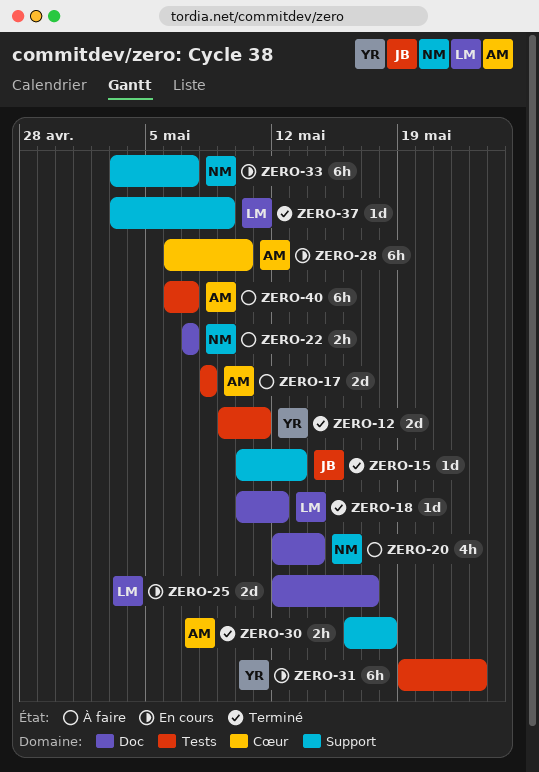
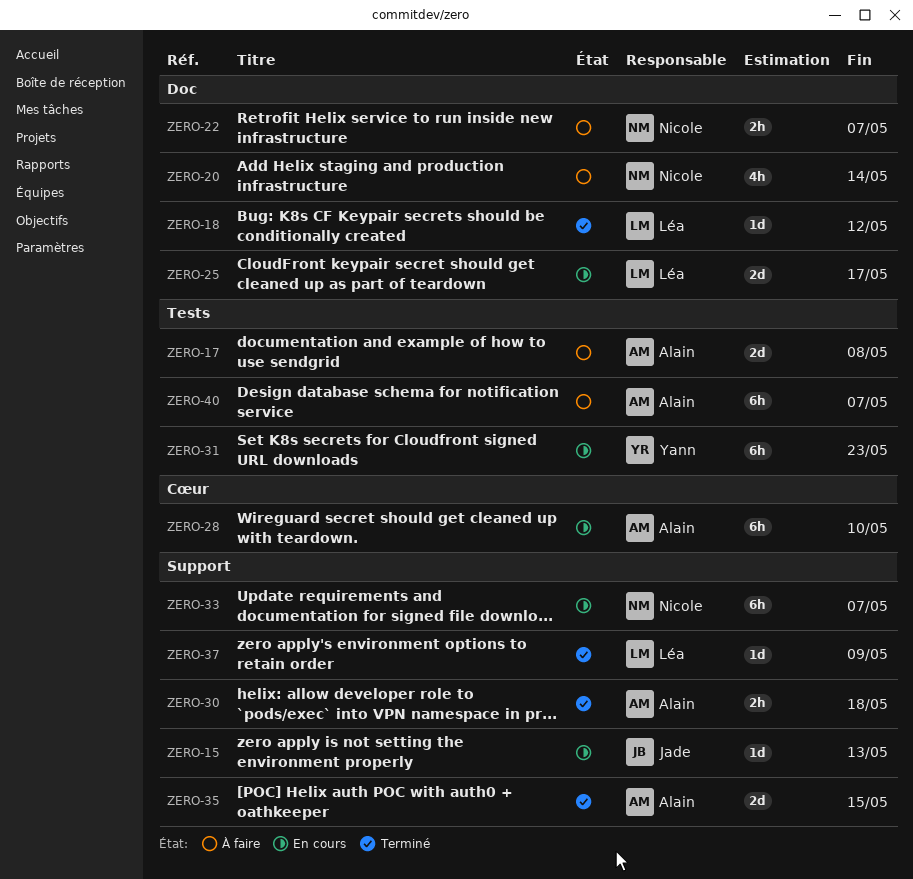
ZERO-12: present -> none
ZERO-15, status: Terminé -> En cours
ZERO-35: none -> present

